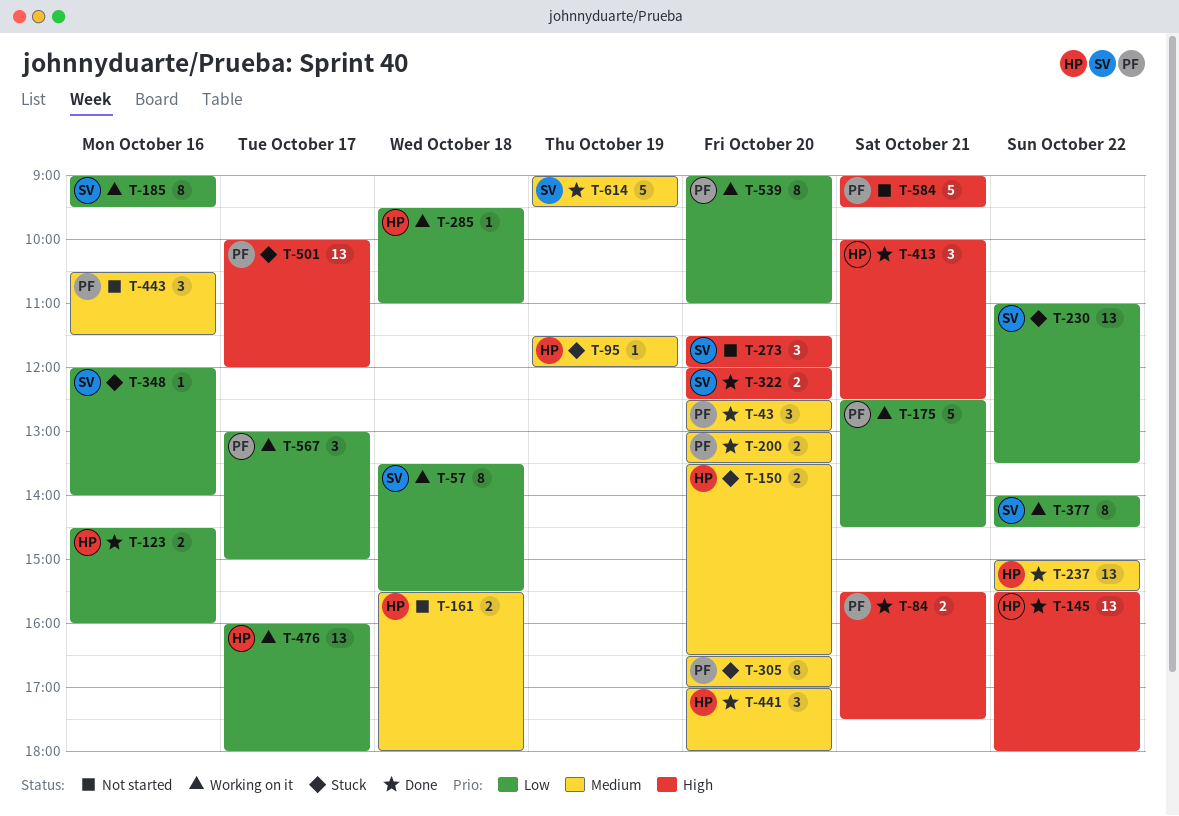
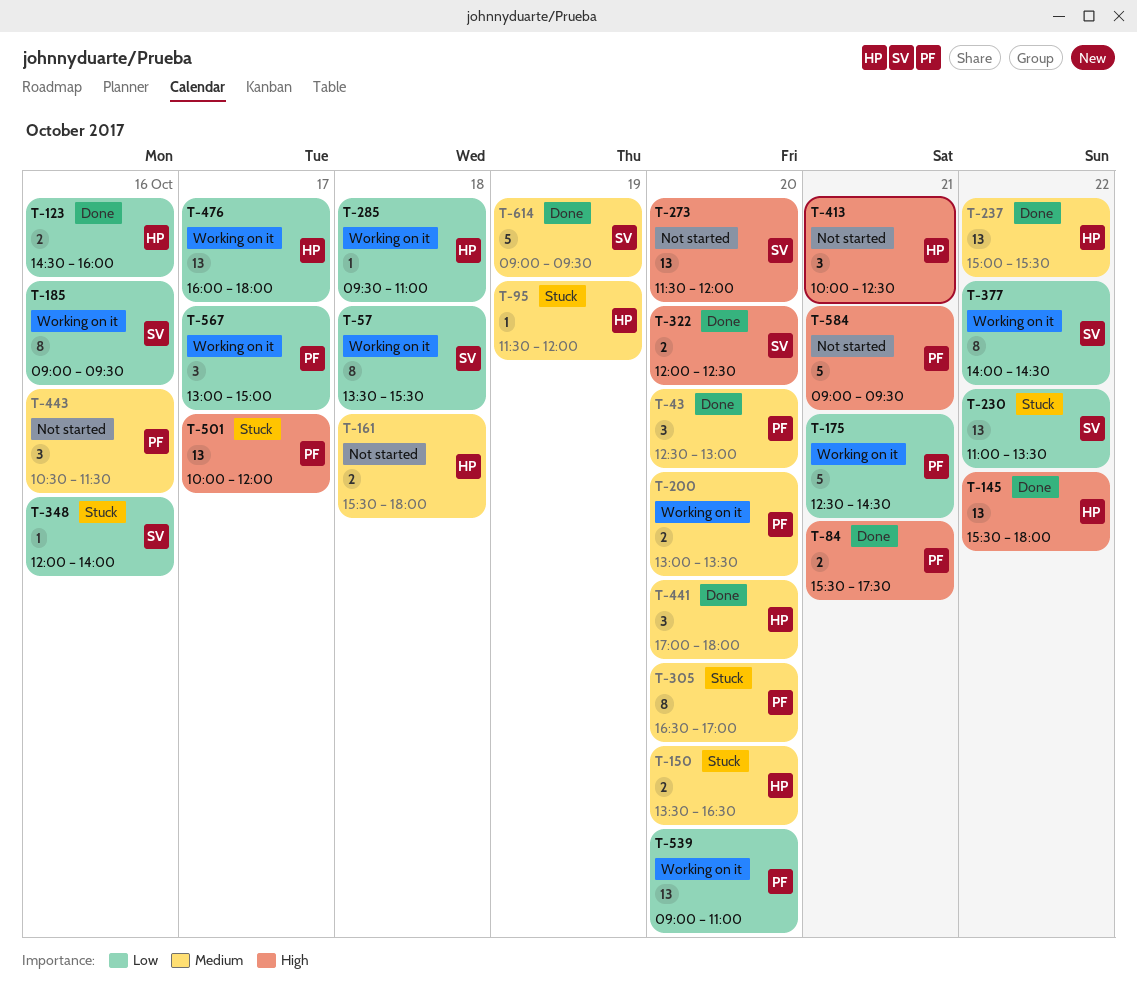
T-200, status: Done -> Working on it
T-273, estimate: 3 -> 13
T-413, status: Done -> Not started
T-539, estimate: 8 -> 13

